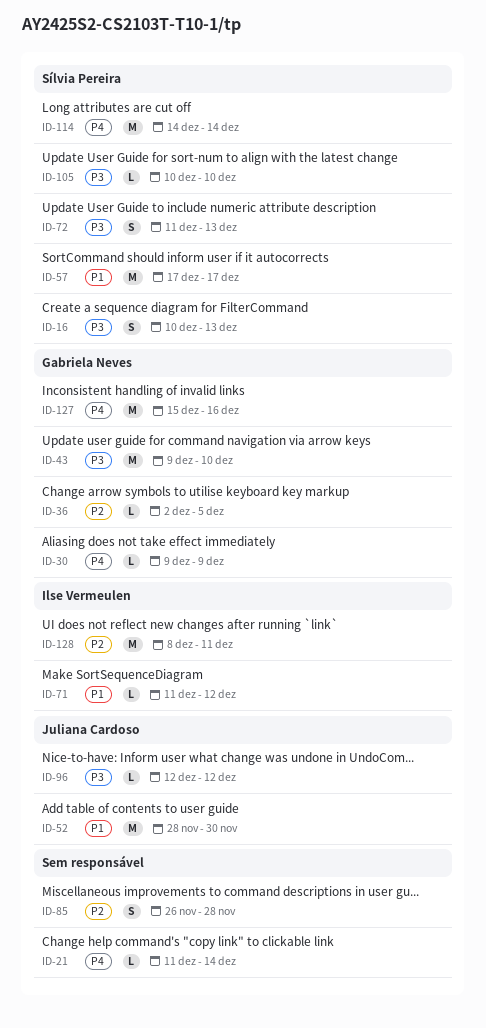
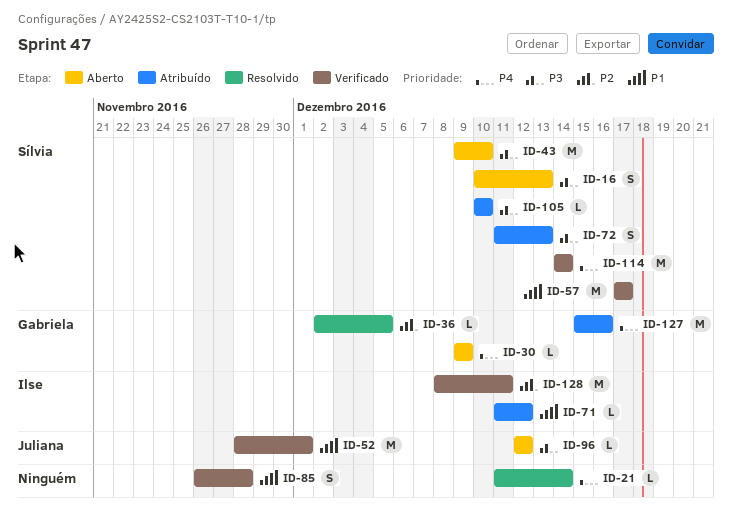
ID-43, owner: Gabriela Neves -> Sílvia Pereira
ID-52, due: Nov 30 -> Dec 1
ID-85, priority: P2 -> P1

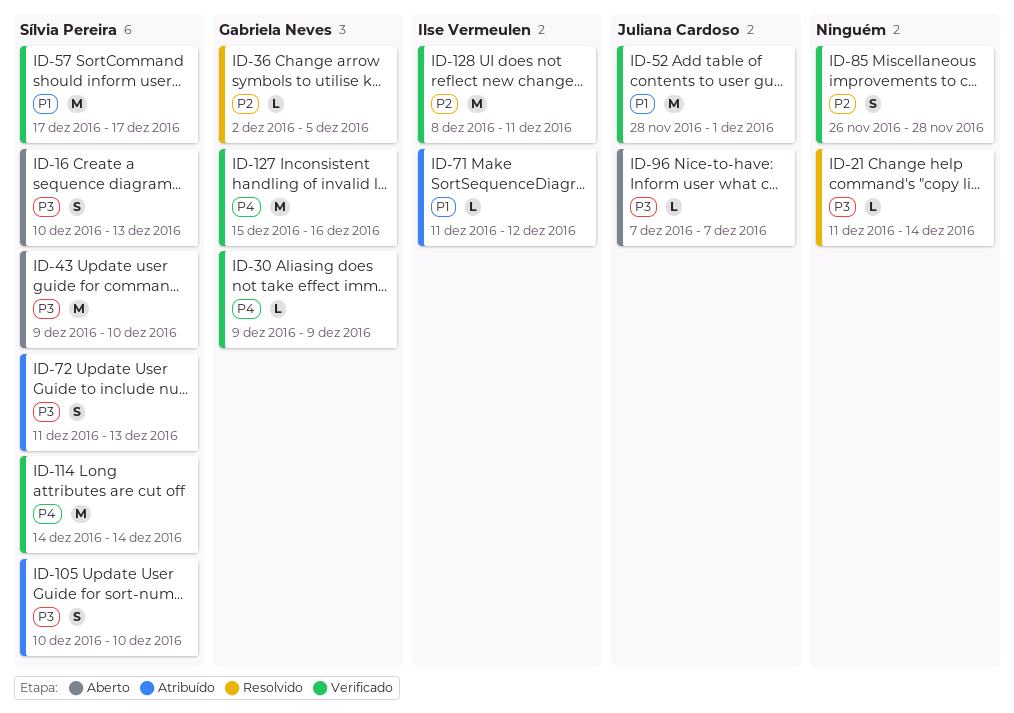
ID-21, priority: P4 -> P3
ID-30, status: Aberto -> Verificado
ID-85, priority: P1 -> P2
ID-96, start: Dec 12 -> Dec 7
ID-96, due: Dec 12 -> Dec 7
ID-105, estimate: L -> S
ID-127, status: Atribuído -> Verificado

